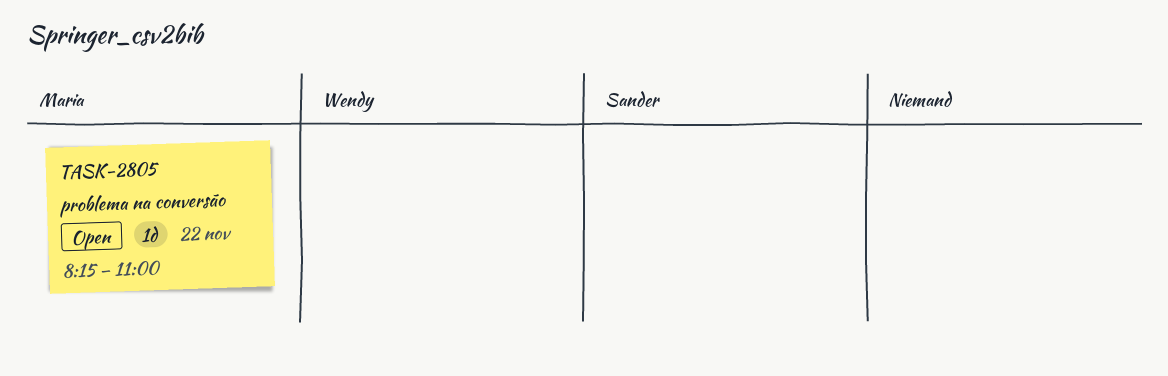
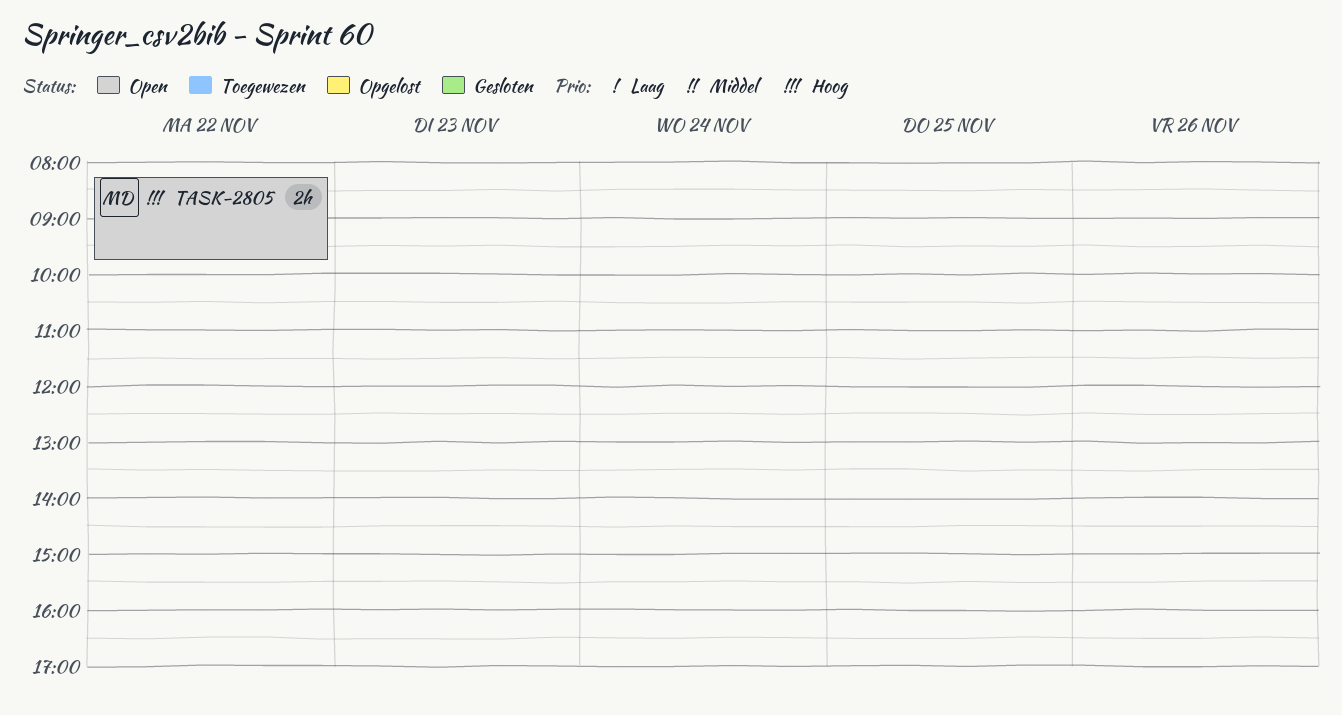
TASK-2805, estimate: 1d -> 2h
TASK-2805, ends: 11:00 -> 09:45

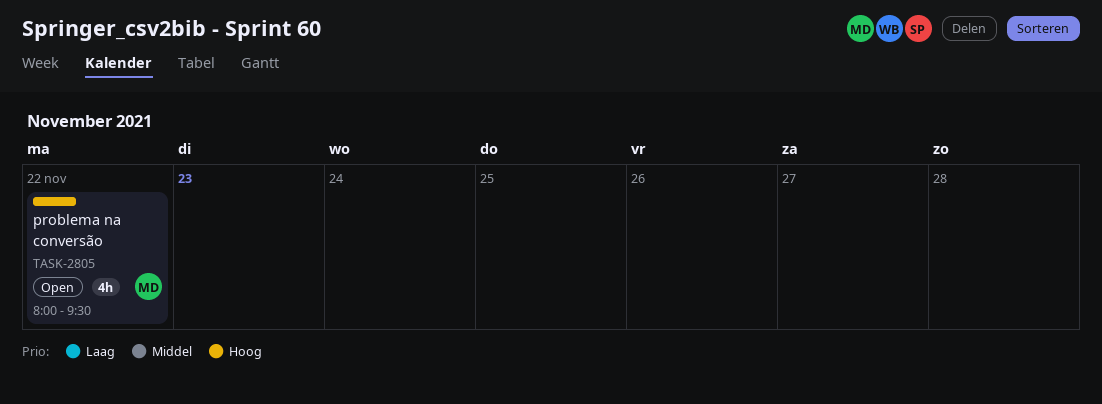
TASK-2805, estimate: 2h -> 4h
TASK-2805, begins: 08:15 -> 08:00
TASK-2805, ends: 09:45 -> 09:30

